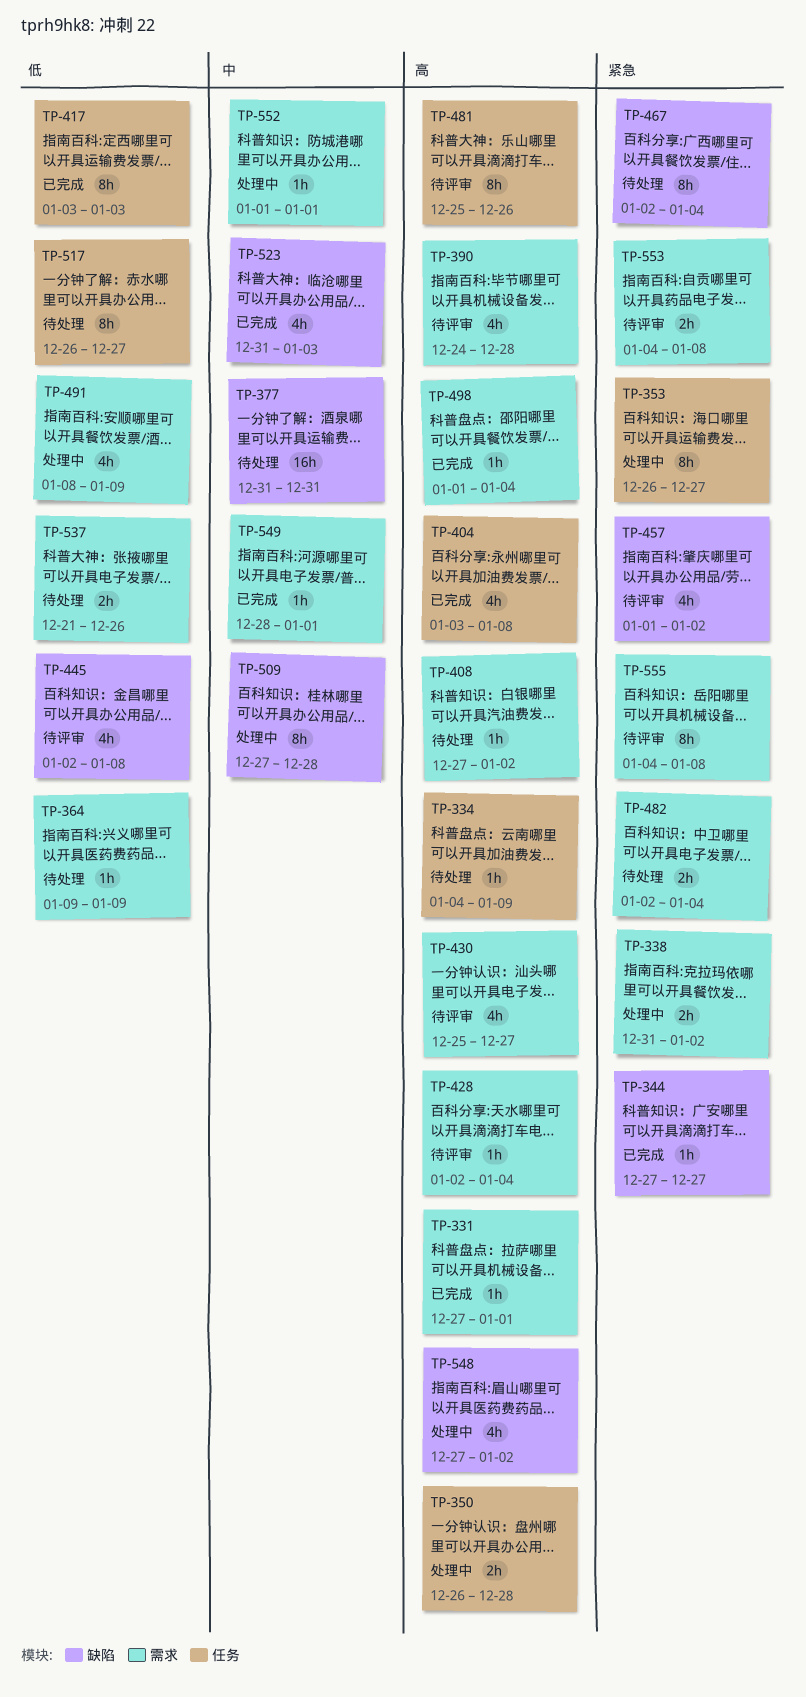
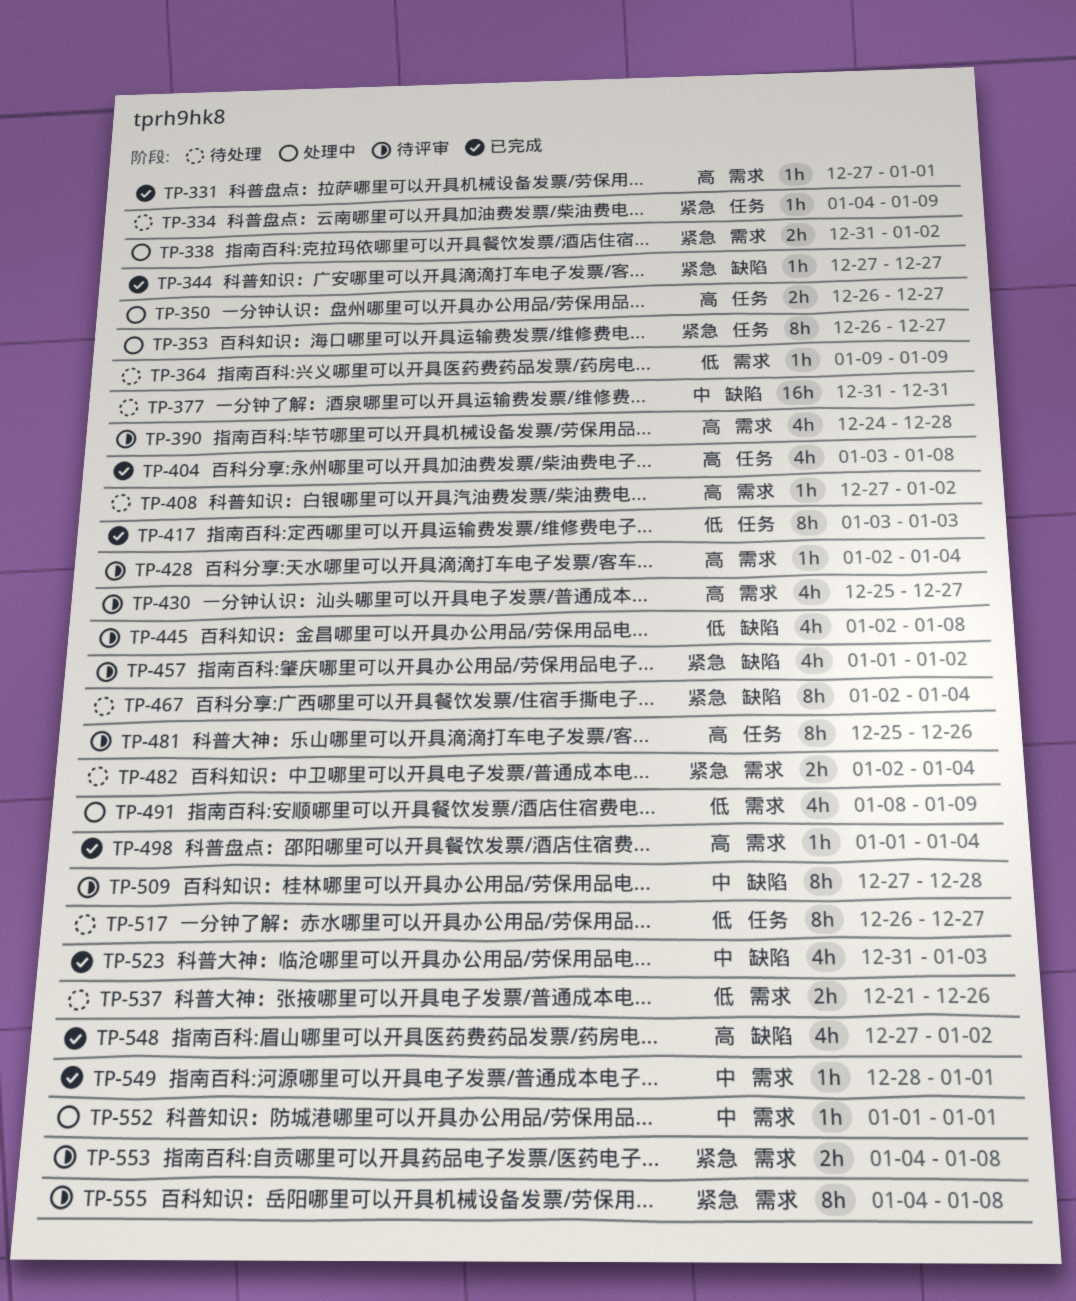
TP-334, priority: 高 -> 紧急
TP-350, due: Dec 28 -> Dec 27
TP-509, status: 处理中 -> 待评审
TP-548, status: 处理中 -> 已完成

